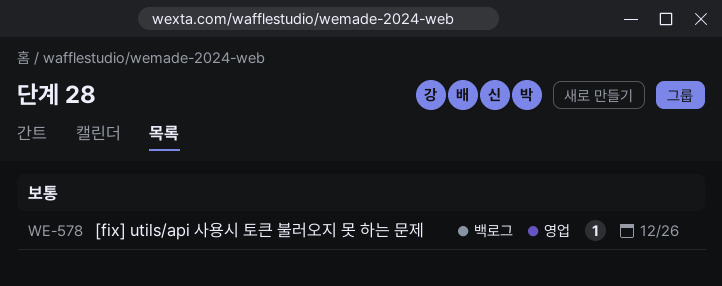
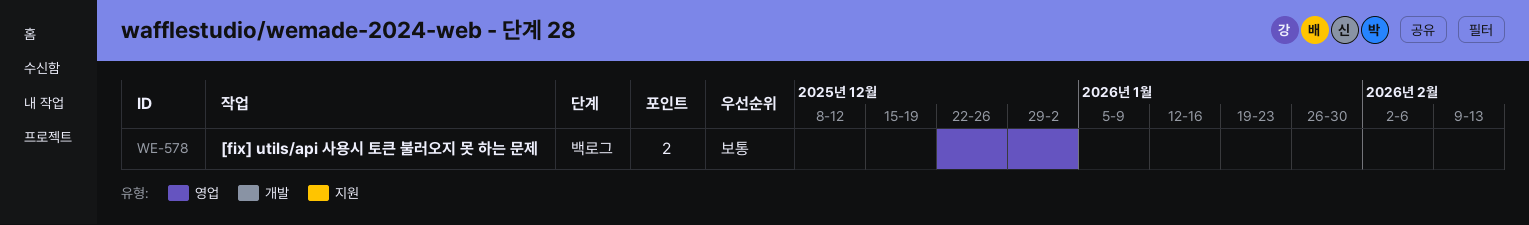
WE-578, estimate: 1 -> 2
WE-578, due: Dec 26 -> Jan 2

